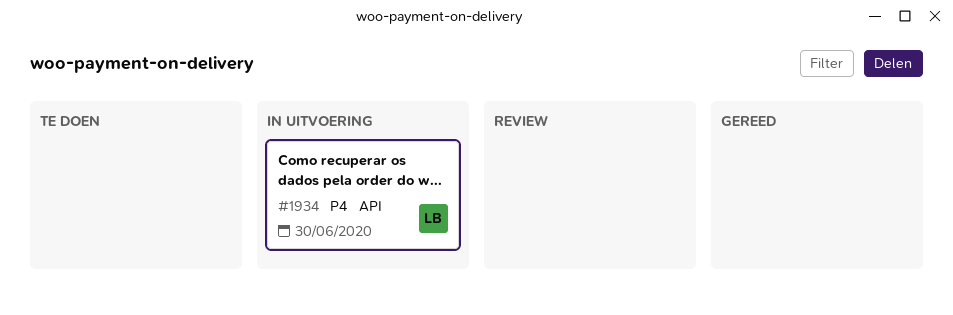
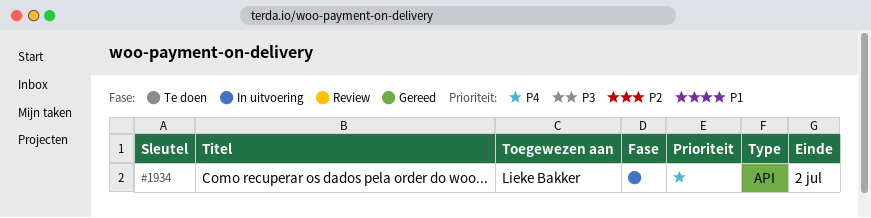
#1934, due: Jun 30 -> Jul 2

